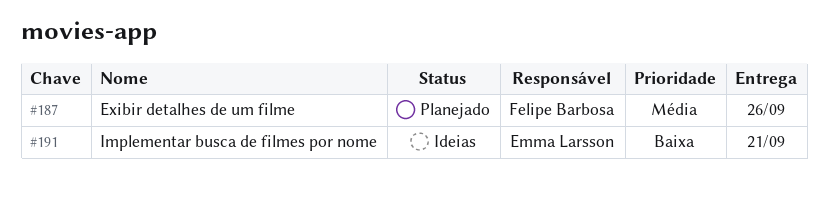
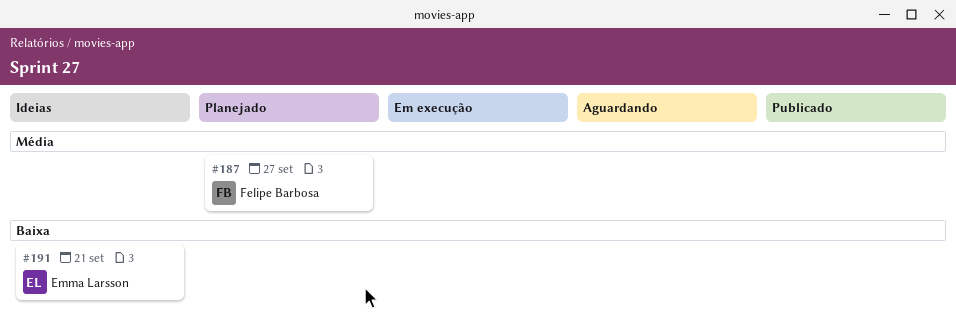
#187, due: Sep 26 -> Sep 27

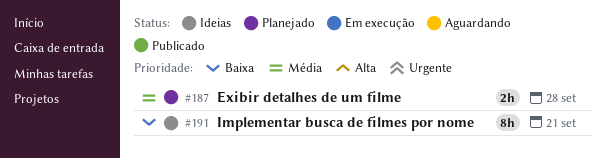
#187, due: Sep 27 -> Sep 28

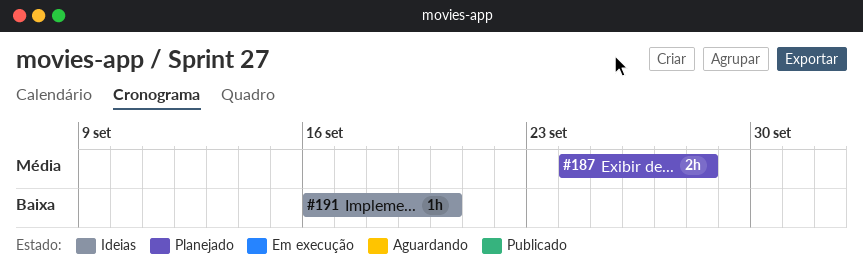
#191, estimate: 8h -> 1h
#191, due: Sep 21 -> Sep 20

